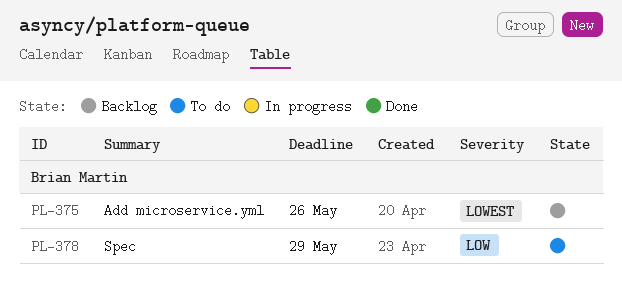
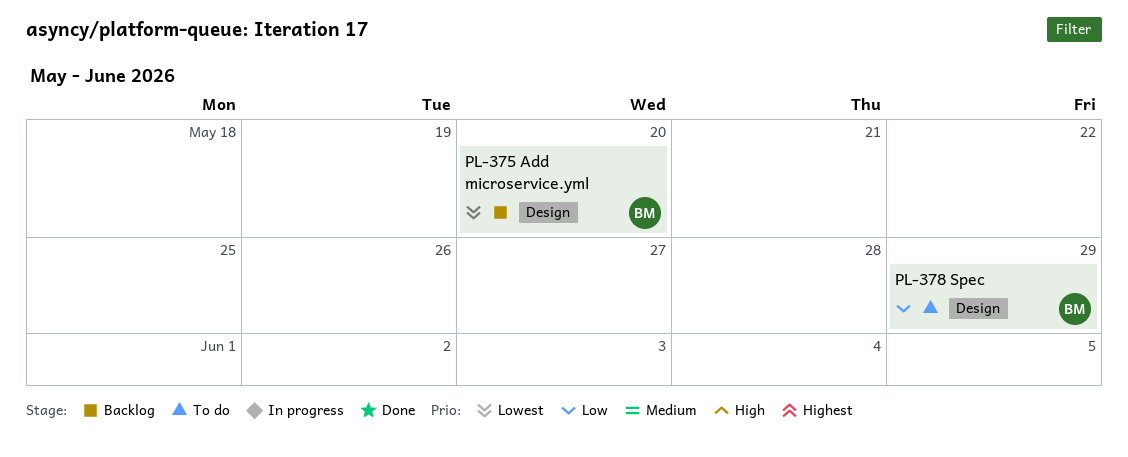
PL-375, due: May 26 -> May 20

